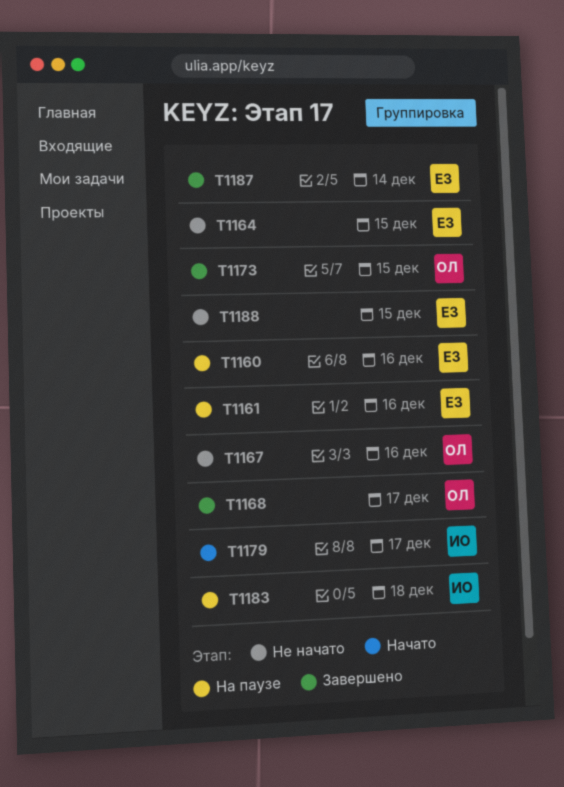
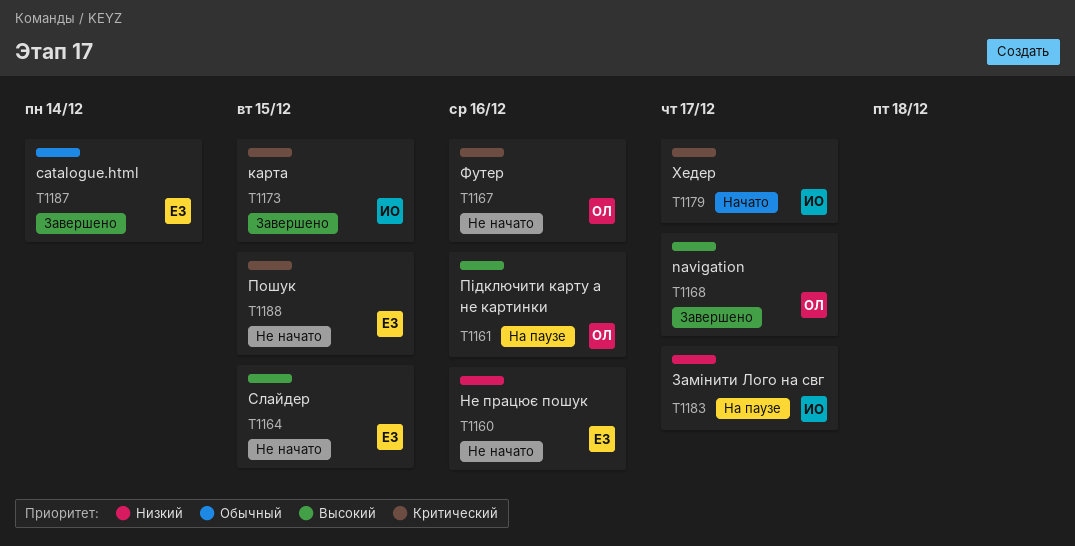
T1160, status: На паузе -> Не начато
T1161, owner: ЕЗ -> ОЛ
T1173, owner: ОЛ -> ИО
T1183, due: Dec 18 -> Dec 17

